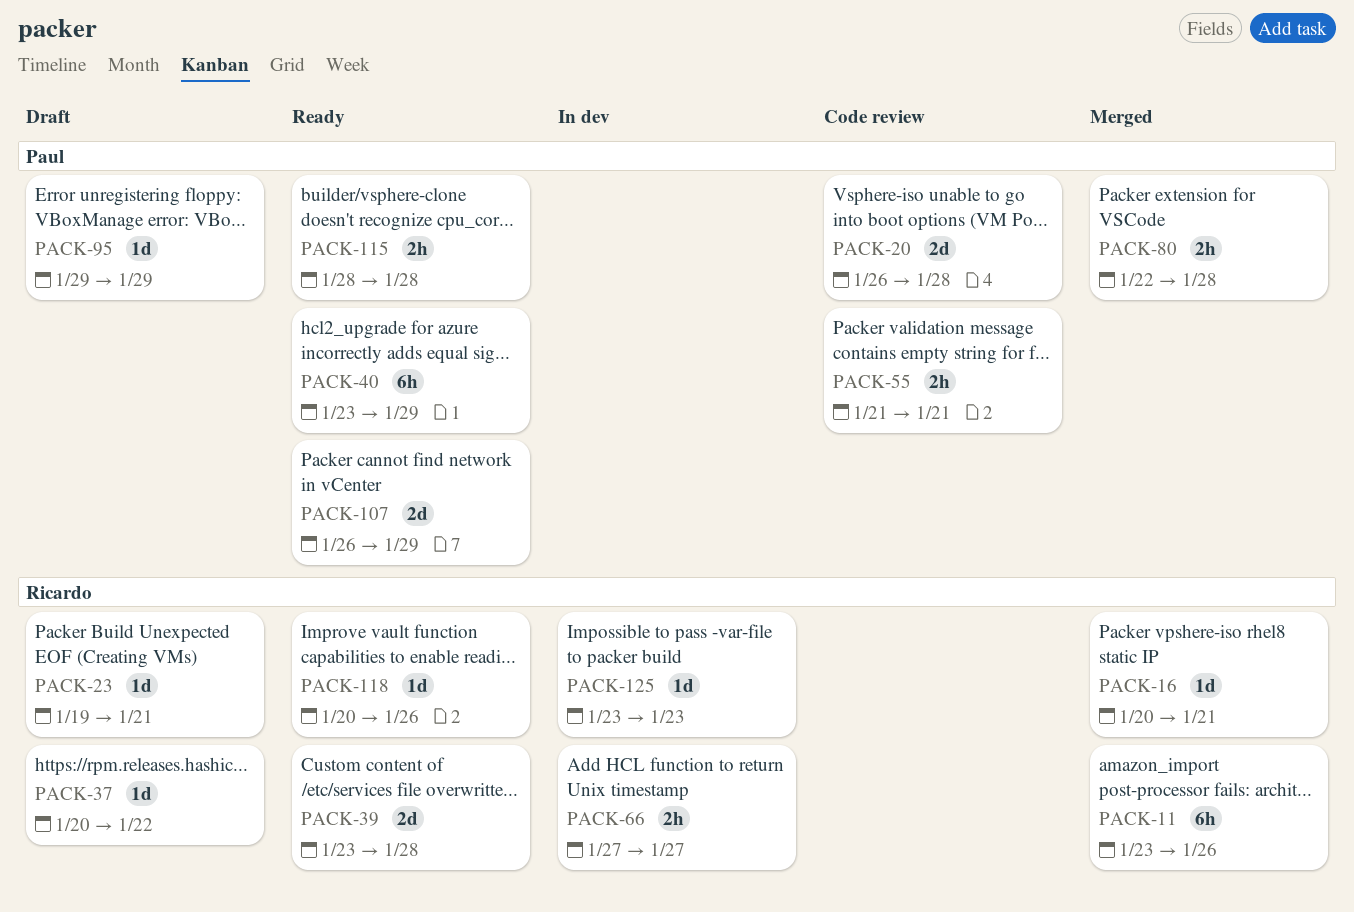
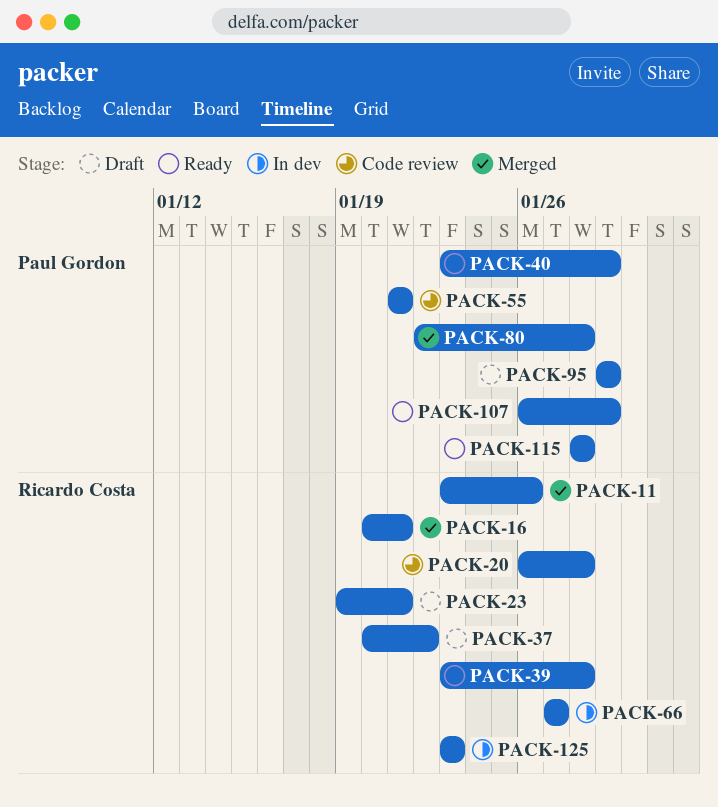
PACK-20, owner: Paul Gordon -> Ricardo Costa
PACK-118: present -> none

